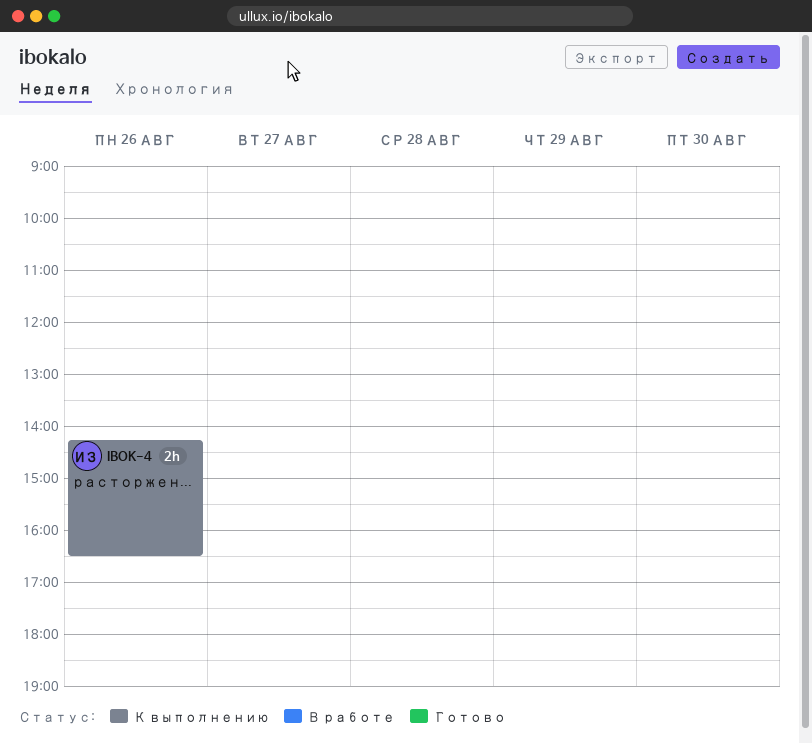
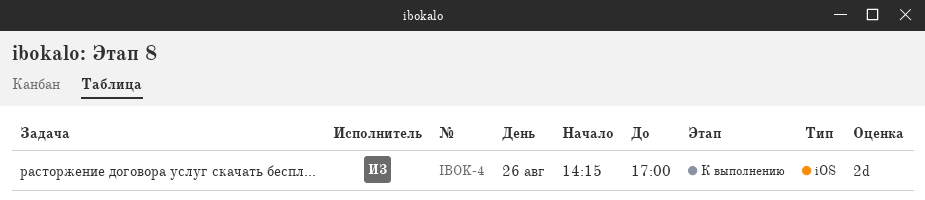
IBOK-4, estimate: 2h -> 2d
IBOK-4, ends: 16:30 -> 17:00

